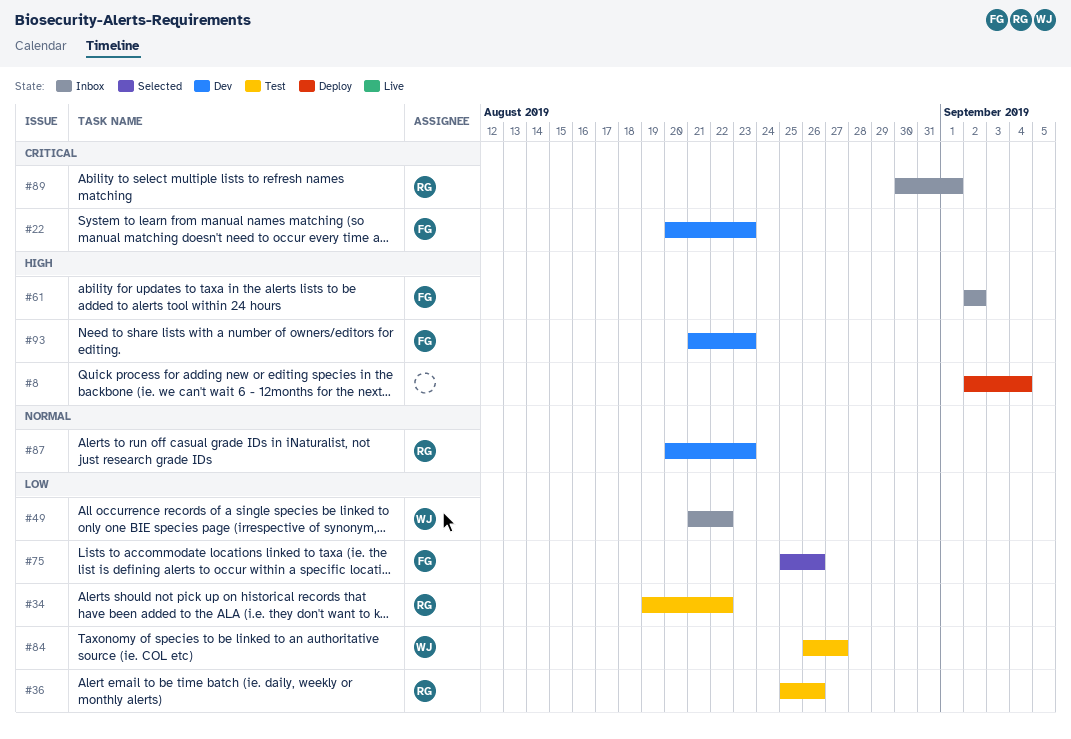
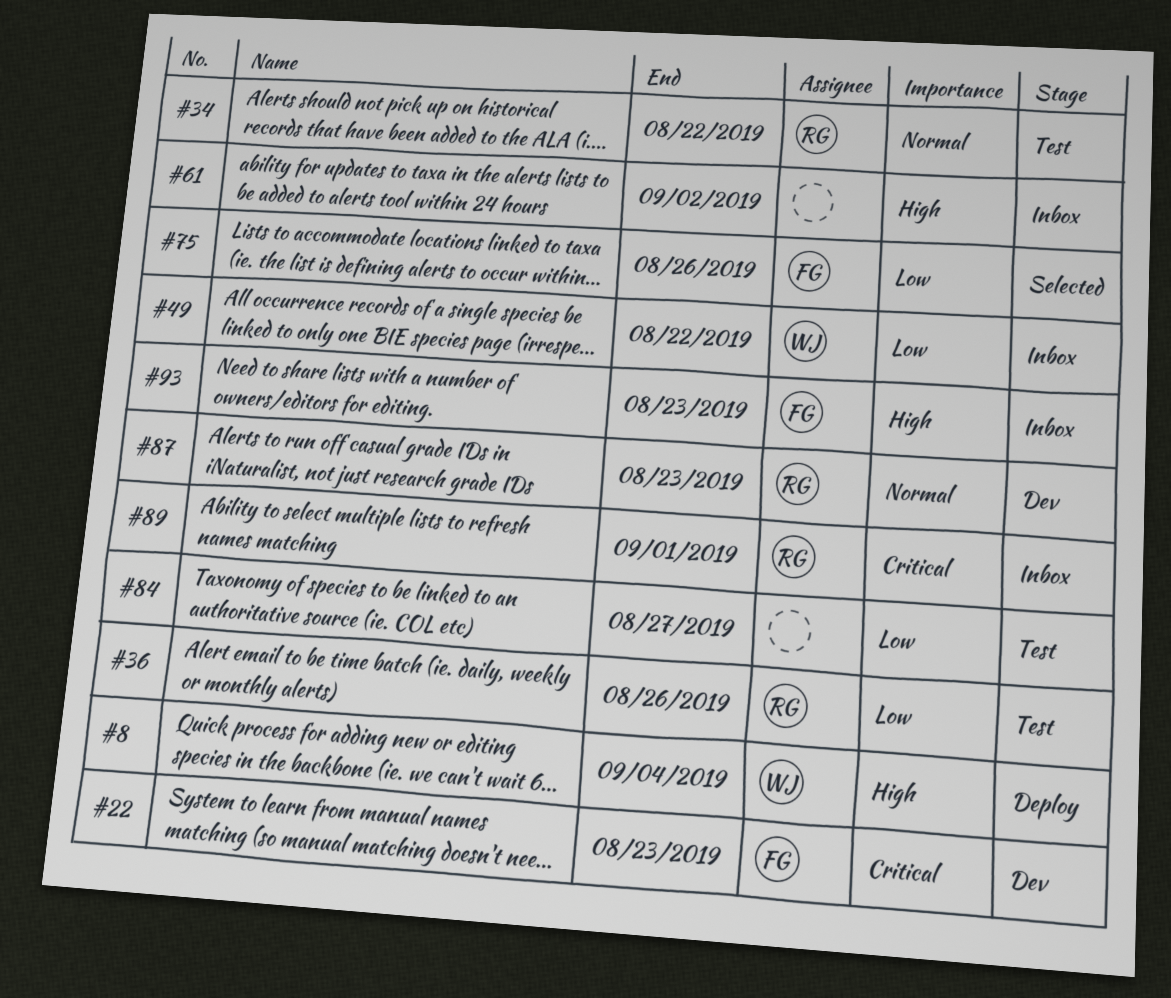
#8, owner: none -> WJ
#34, priority: Low -> Normal
#61, owner: FG -> none
#84, owner: WJ -> none
#93, status: Dev -> Inbox

